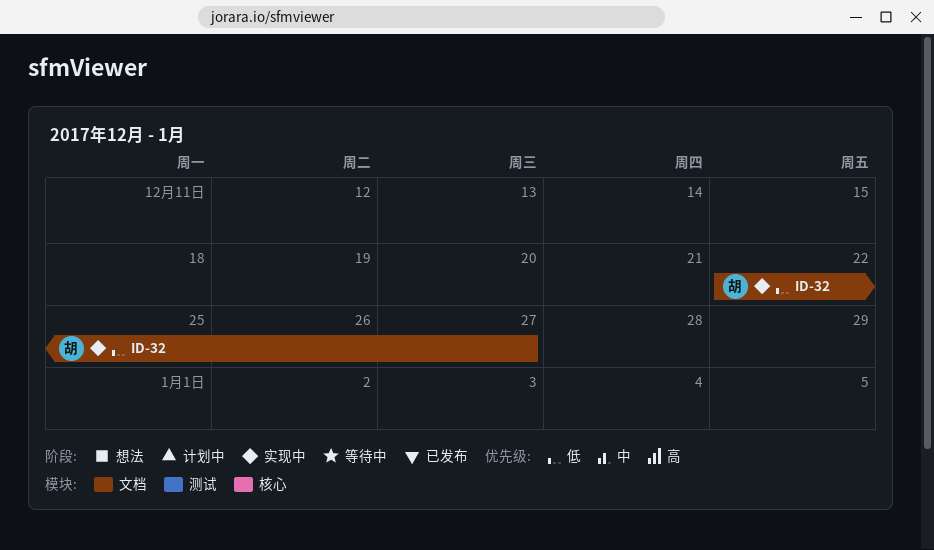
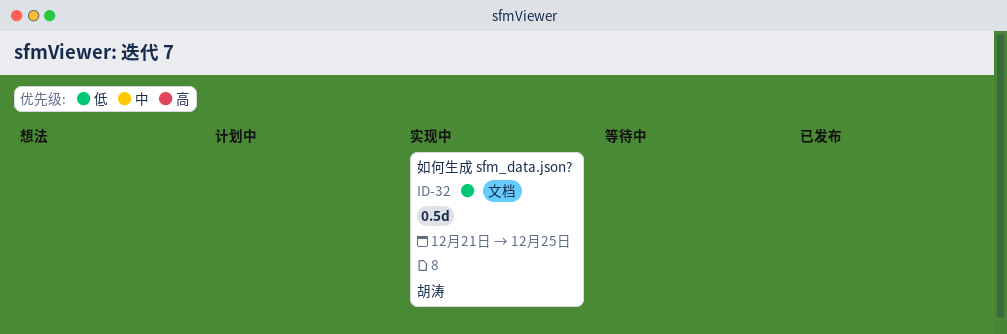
ID-32, start: Dec 22 -> Dec 21
ID-32, due: Dec 27 -> Dec 25

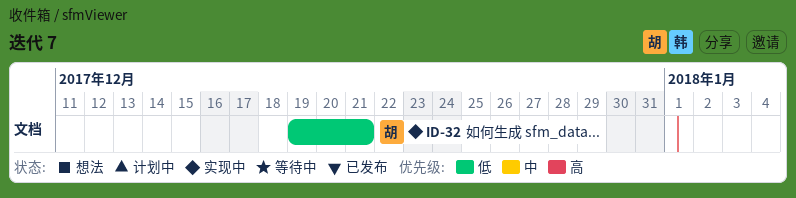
ID-32, start: Dec 21 -> Dec 19
ID-32, due: Dec 25 -> Dec 21

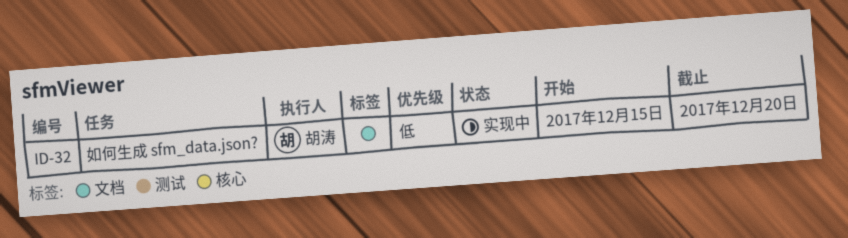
ID-32, start: Dec 19 -> Dec 15
ID-32, due: Dec 21 -> Dec 20

